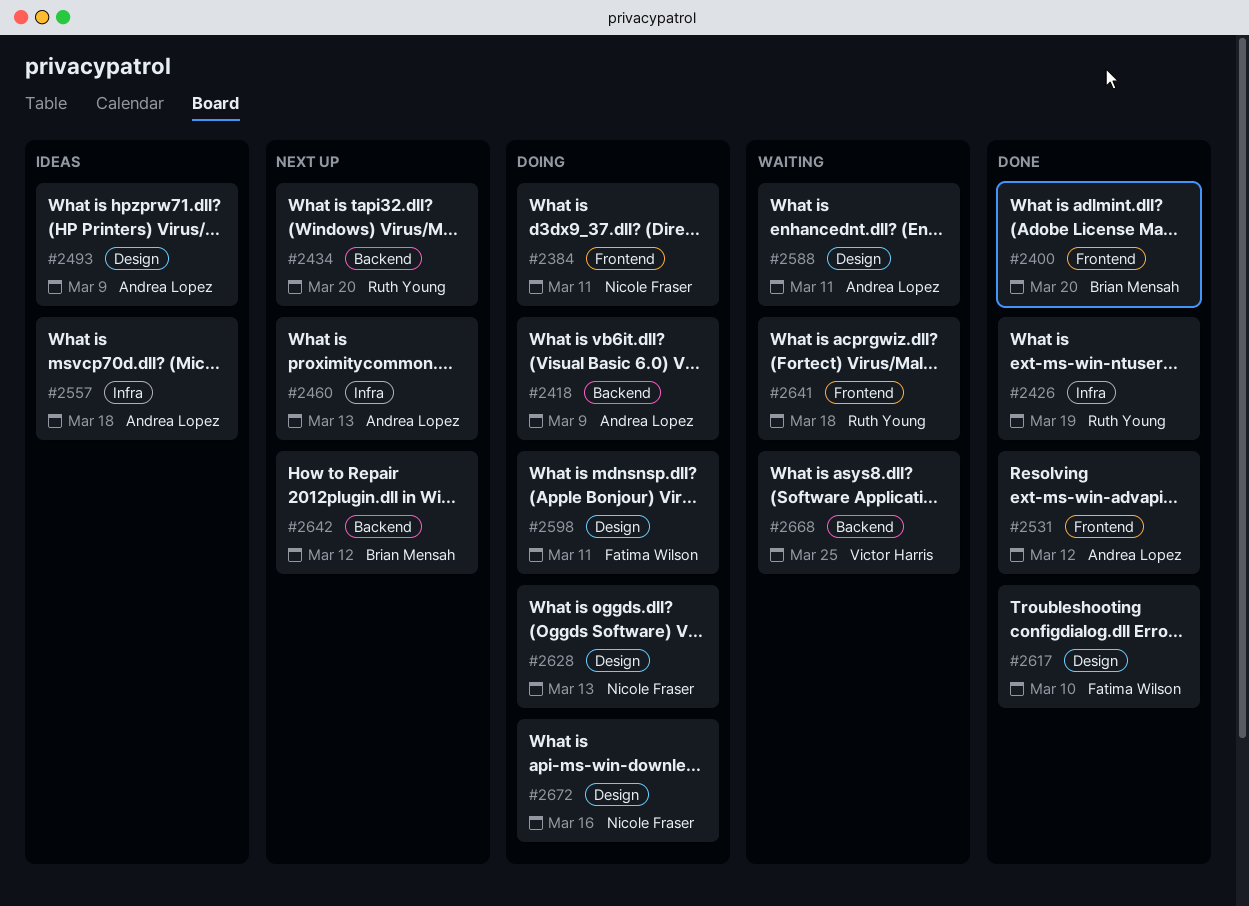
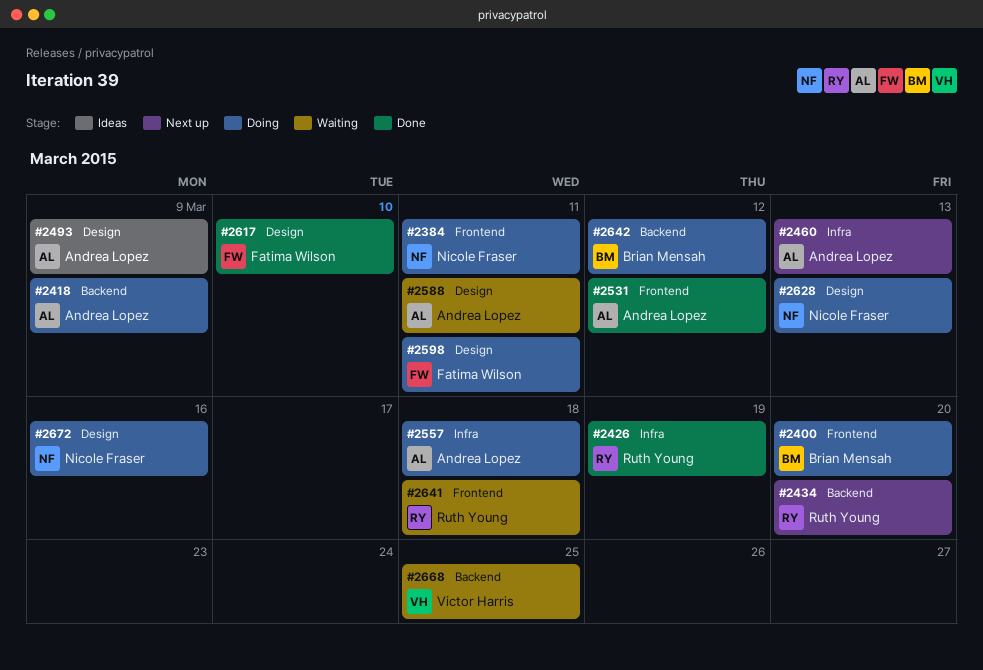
#2400, status: Done -> Doing
#2557, status: Ideas -> Doing
#2642, status: Next up -> Doing

